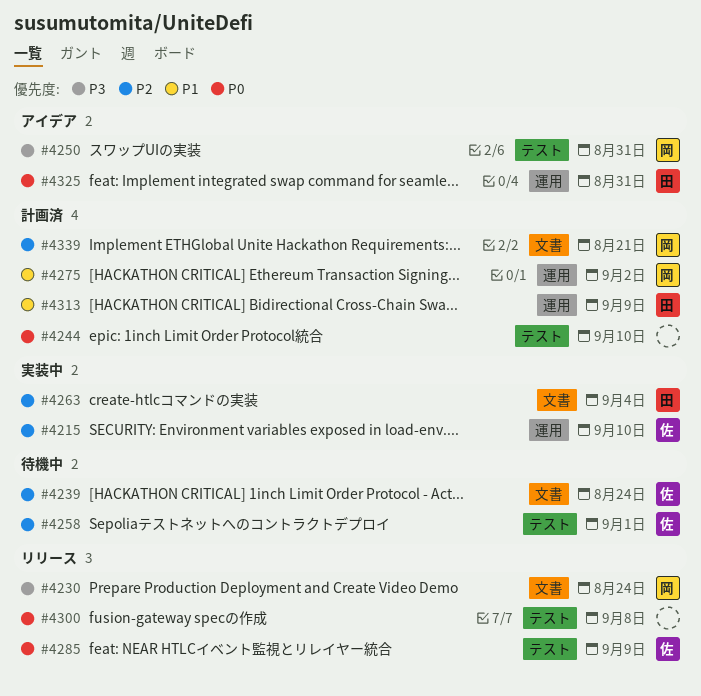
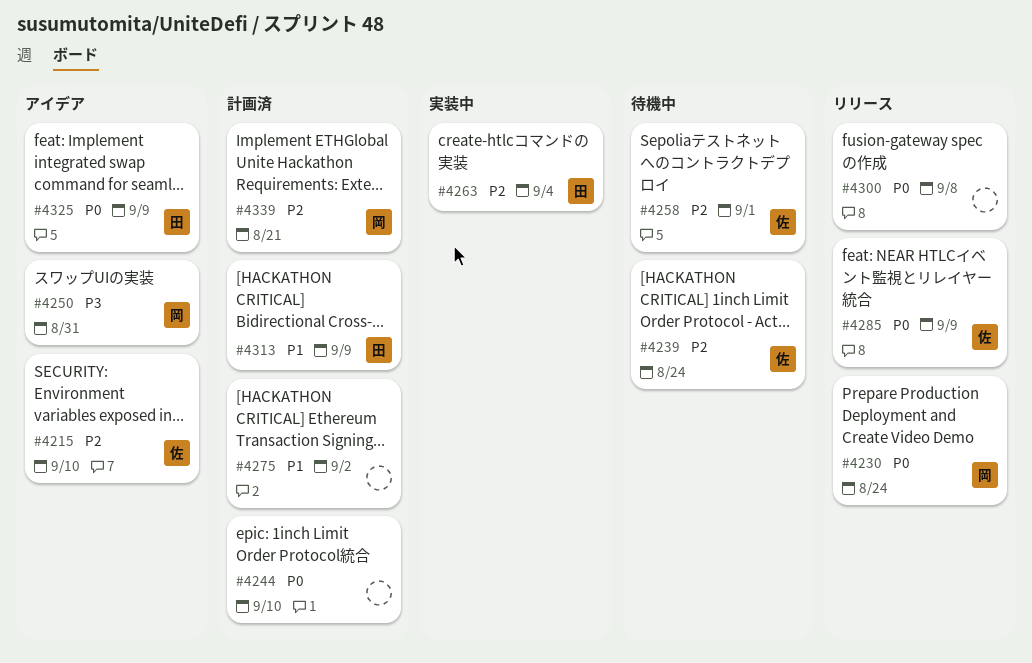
#4215, status: 実装中 -> アイデア
#4230, priority: P3 -> P0
#4275, owner: 岡 -> none
#4325, due: Aug 31 -> Sep 9

